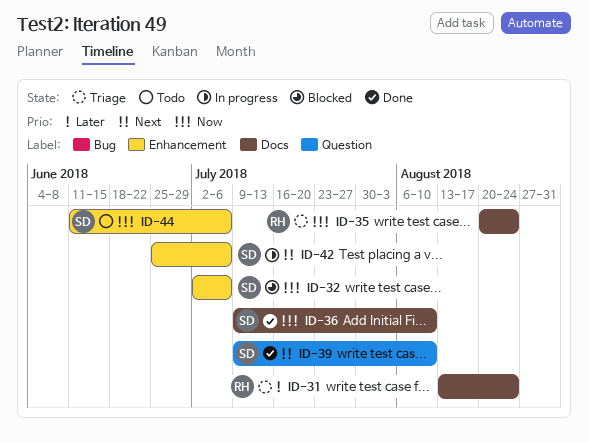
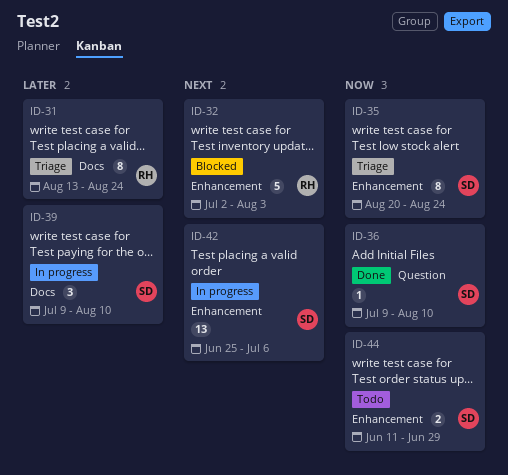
ID-32, owner: SD -> RH
ID-32, priority: Now -> Next
ID-32, due: Jul 6 -> Aug 3
ID-35, owner: RH -> SD
ID-35, label: Docs -> Enhancement
ID-36, label: Docs -> Question
ID-39, status: Done -> In progress
ID-39, priority: Next -> Later
ID-39, label: Question -> Docs
ID-44, due: Jul 6 -> Jun 29

